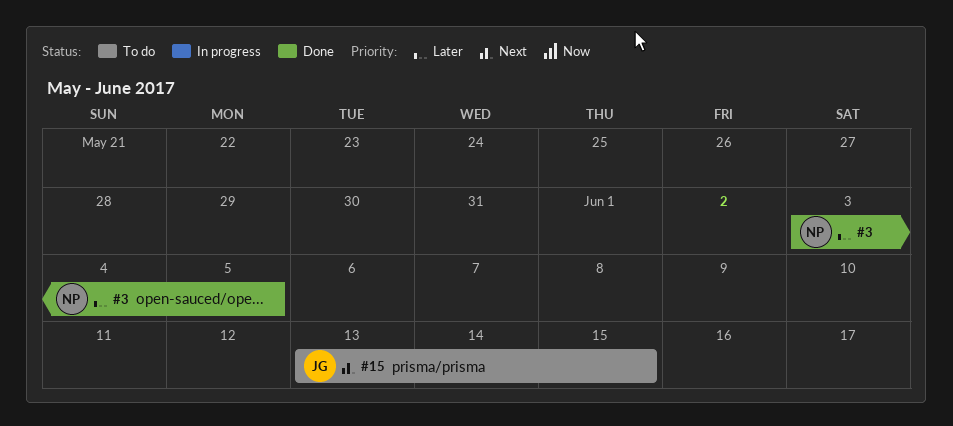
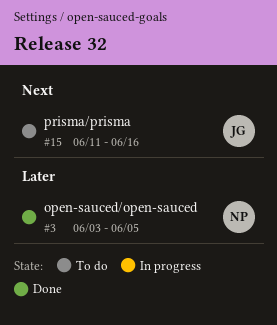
#15, start: Jun 13 -> Jun 11
#15, due: Jun 15 -> Jun 16

